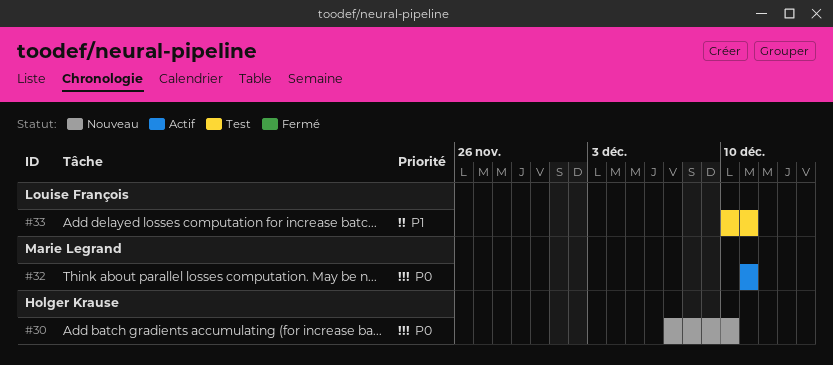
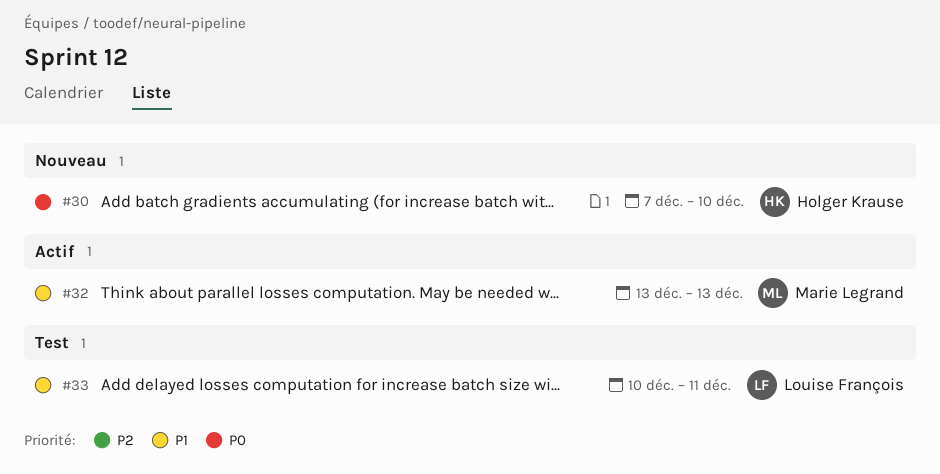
#32, priority: P0 -> P1
#32, start: Dec 11 -> Dec 13
#32, due: Dec 11 -> Dec 13

